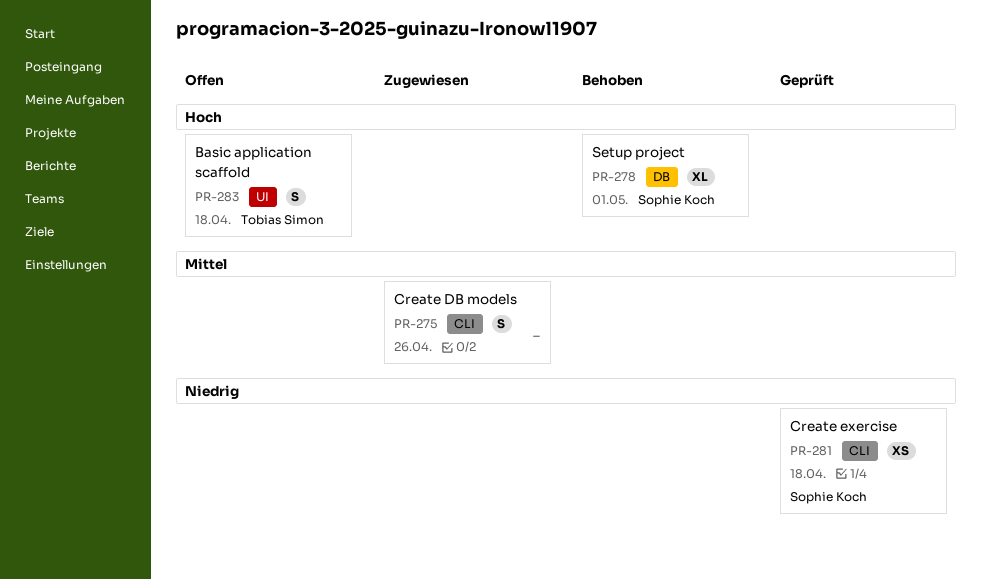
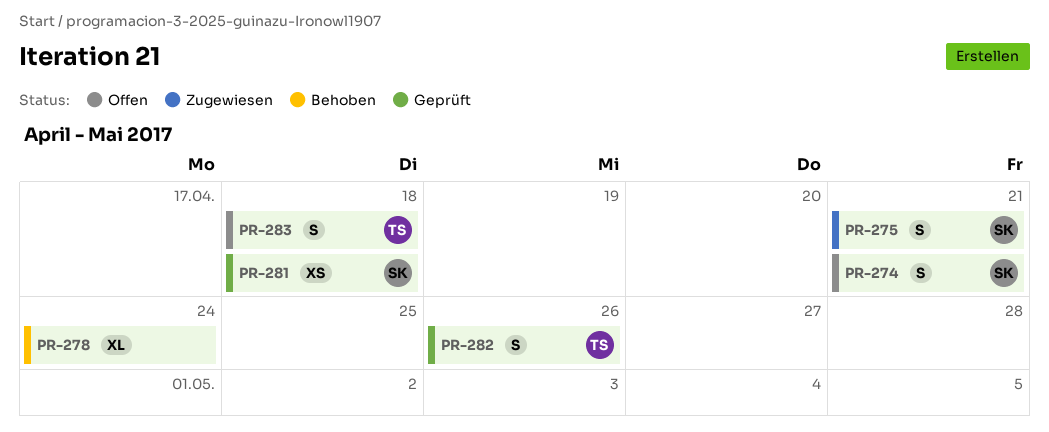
PR-274: none -> present
PR-275, owner: none -> Sophie Koch
PR-275, due: Apr 26 -> Apr 21
PR-278, owner: Sophie Koch -> none
PR-278, due: May 1 -> Apr 24
PR-282: none -> present

